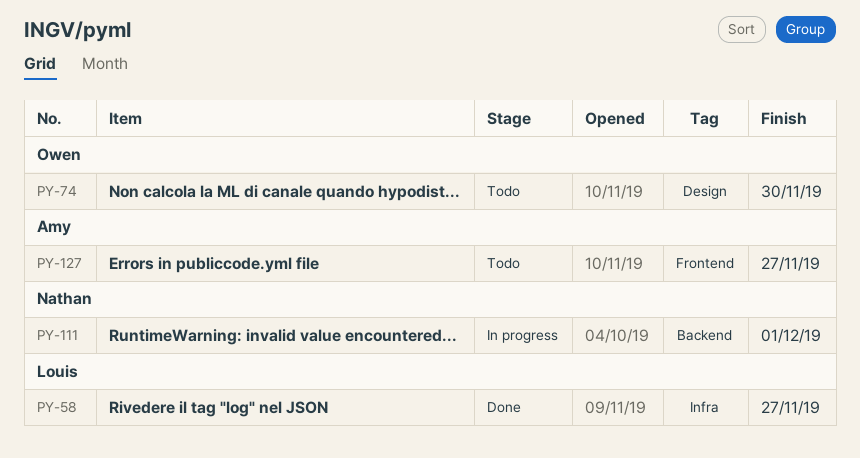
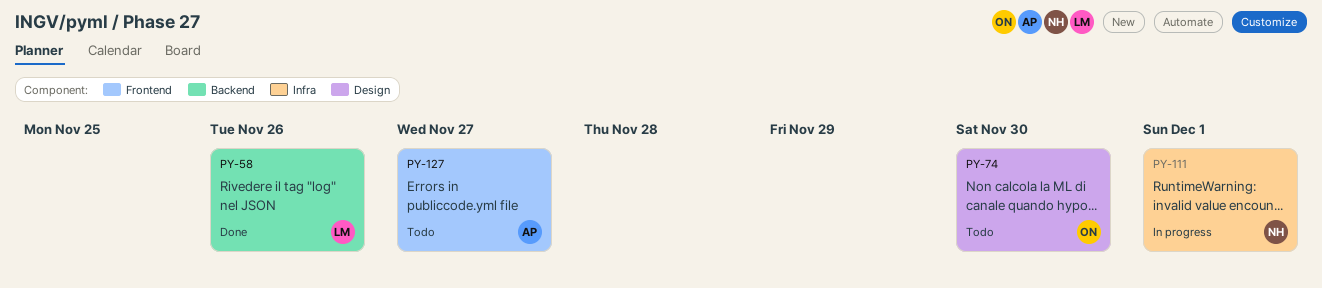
PY-58, label: Infra -> Backend
PY-58, due: Nov 27 -> Nov 26
PY-111, label: Backend -> Infra

